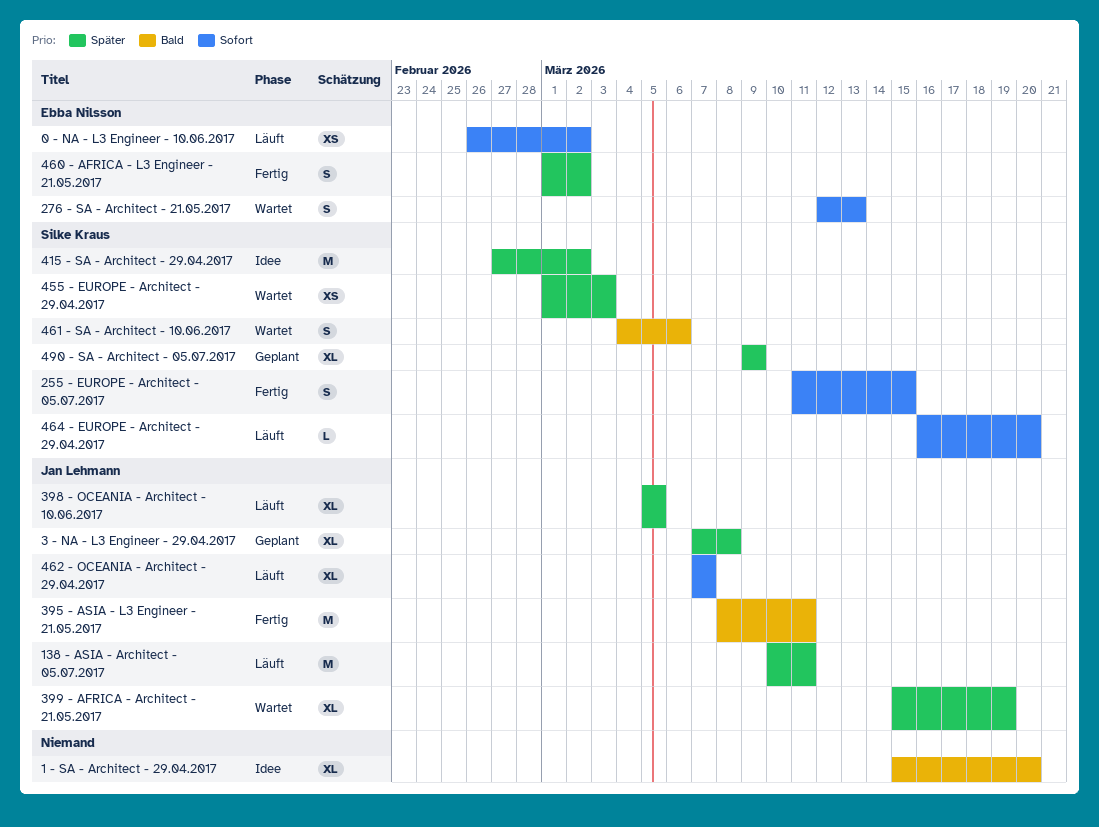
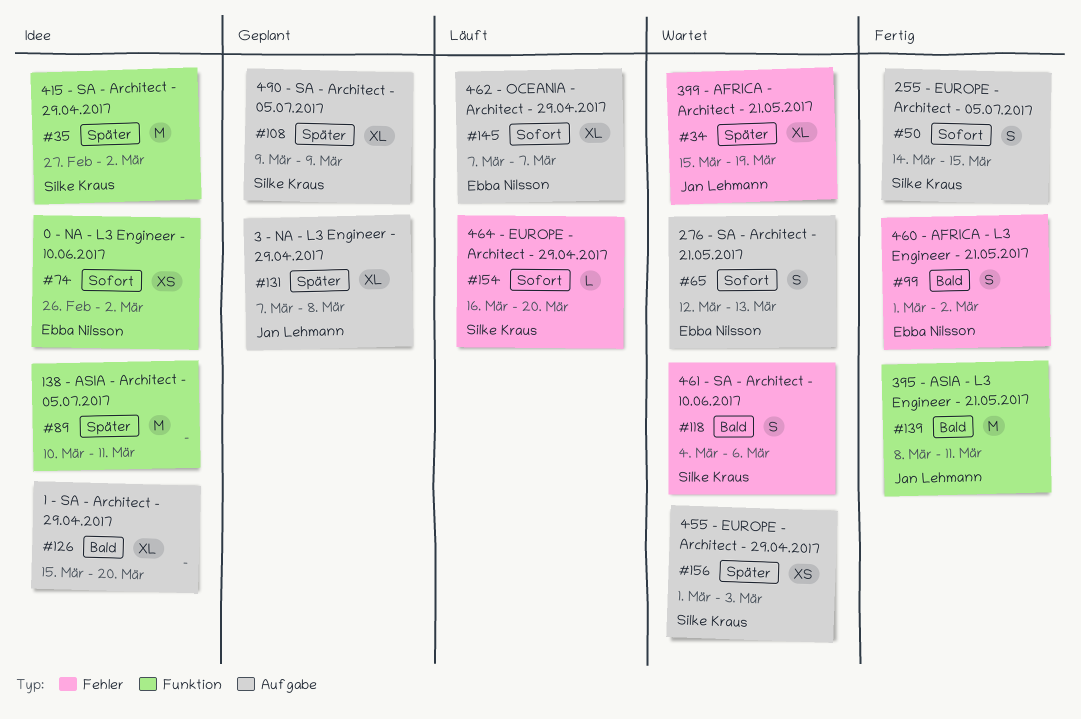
0 - NA - L3 Engineer - 10.06.2017, status: Läuft -> Idee
138 - ASIA - Architect - 05.07.2017, status: Läuft -> Idee
138 - ASIA - Architect - 05.07.2017, owner: Jan Lehmann -> none
255 - EUROPE - Architect - 05.07.2017, start: Mar 11 -> Mar 14
398 - OCEANIA - Architect - 10.06.2017: present -> none
460 - AFRICA - L3 Engineer - 21.05.2017, priority: Später -> Bald
462 - OCEANIA - Architect - 29.04.2017, owner: Jan Lehmann -> Ebba Nilsson

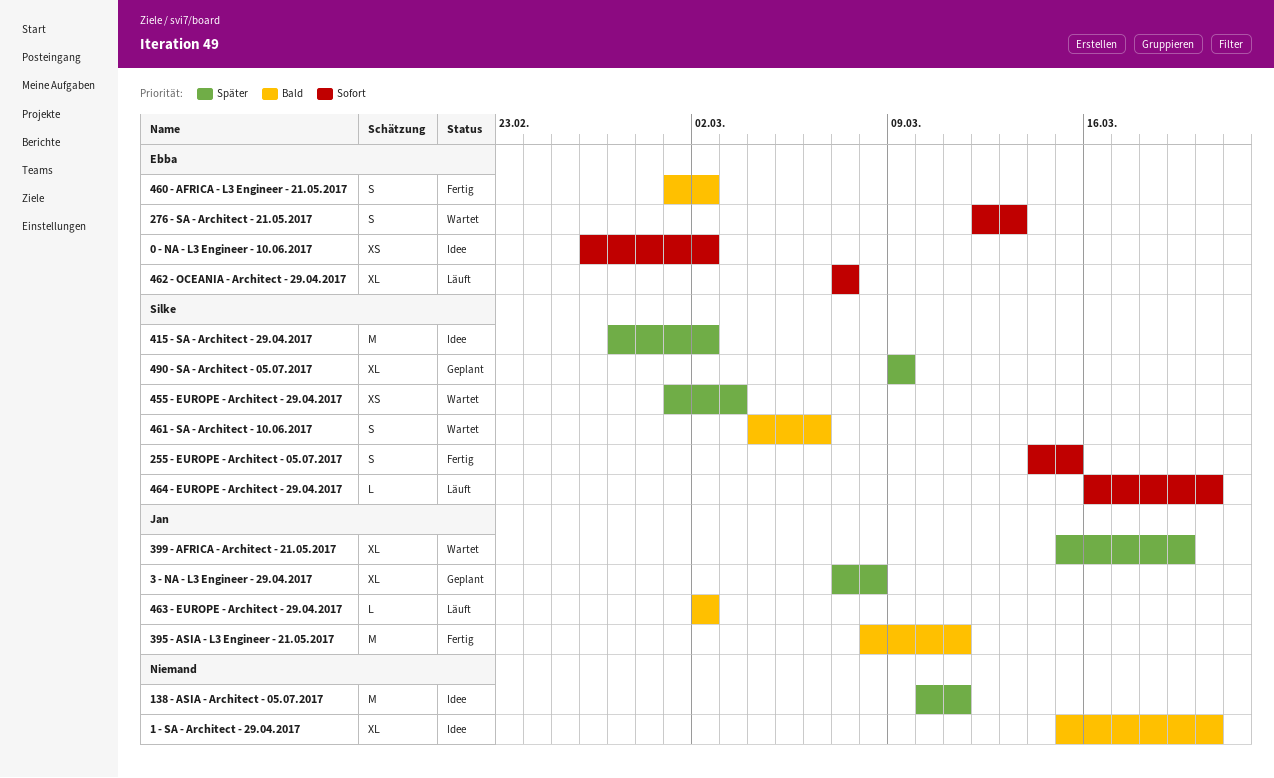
463 - EUROPE - Architect - 29.04.2017: none -> present

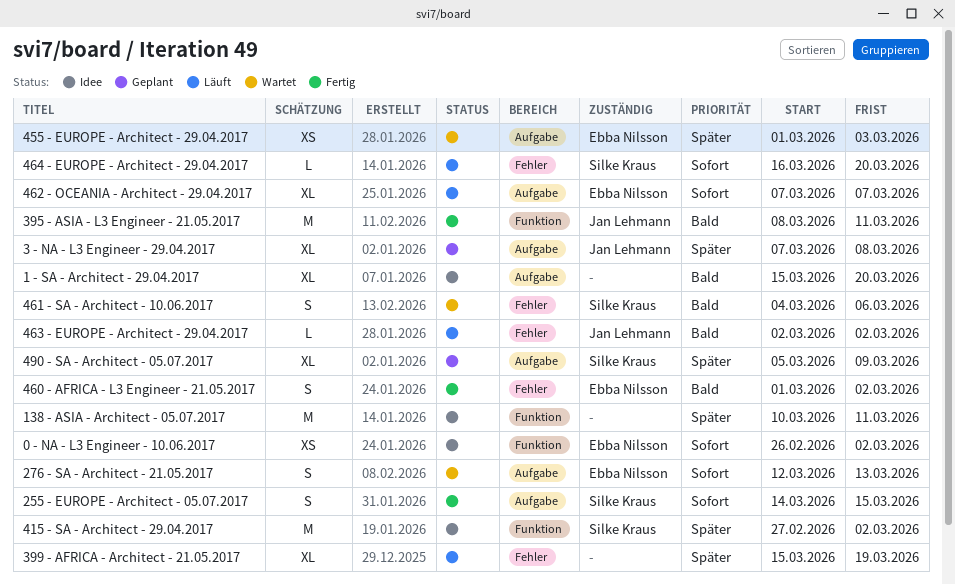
399 - AFRICA - Architect - 21.05.2017, status: Wartet -> Läuft
399 - AFRICA - Architect - 21.05.2017, owner: Jan Lehmann -> none
455 - EUROPE - Architect - 29.04.2017, owner: Silke Kraus -> Ebba Nilsson
490 - SA - Architect - 05.07.2017, start: Mar 9 -> Mar 5

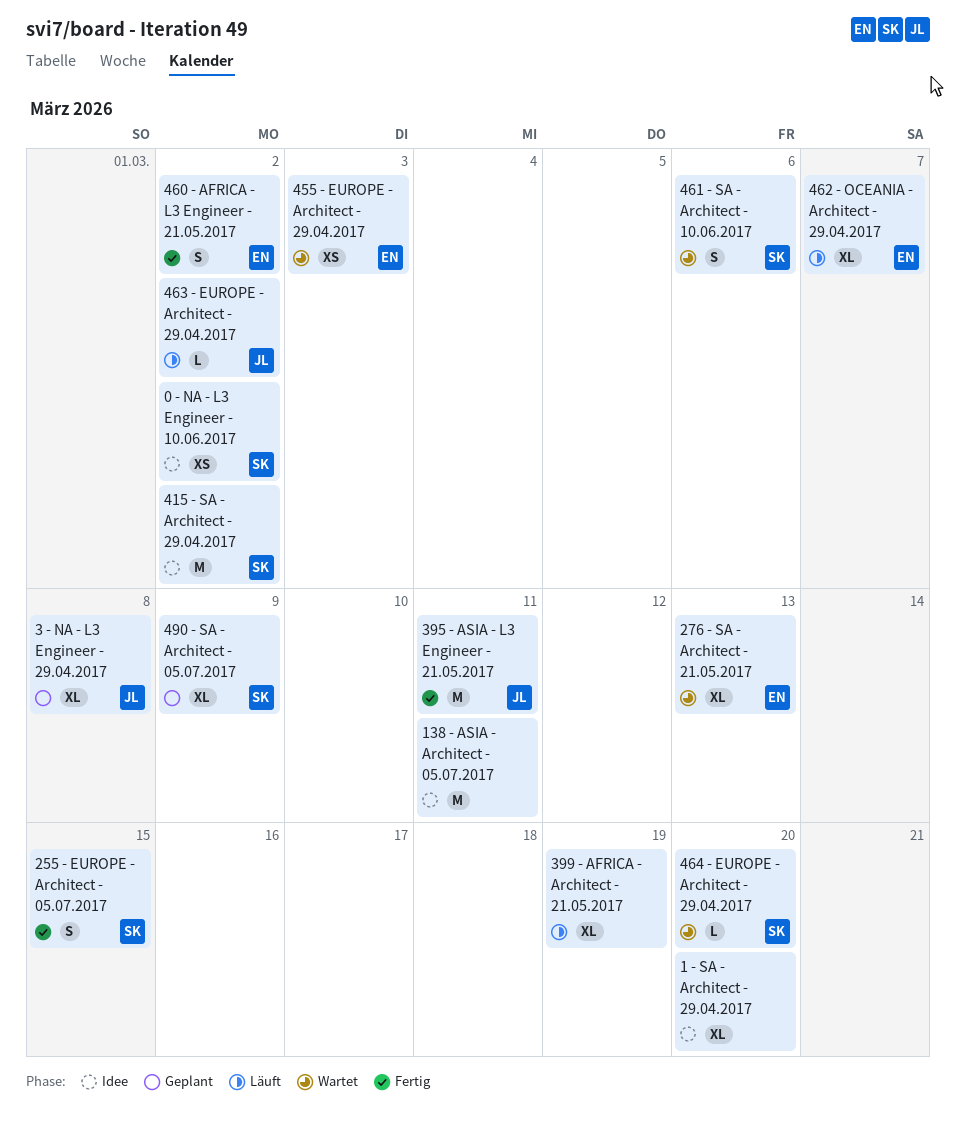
0 - NA - L3 Engineer - 10.06.2017, owner: Ebba Nilsson -> Silke Kraus
276 - SA - Architect - 21.05.2017, estimate: S -> XL
464 - EUROPE - Architect - 29.04.2017, status: Läuft -> Wartet

